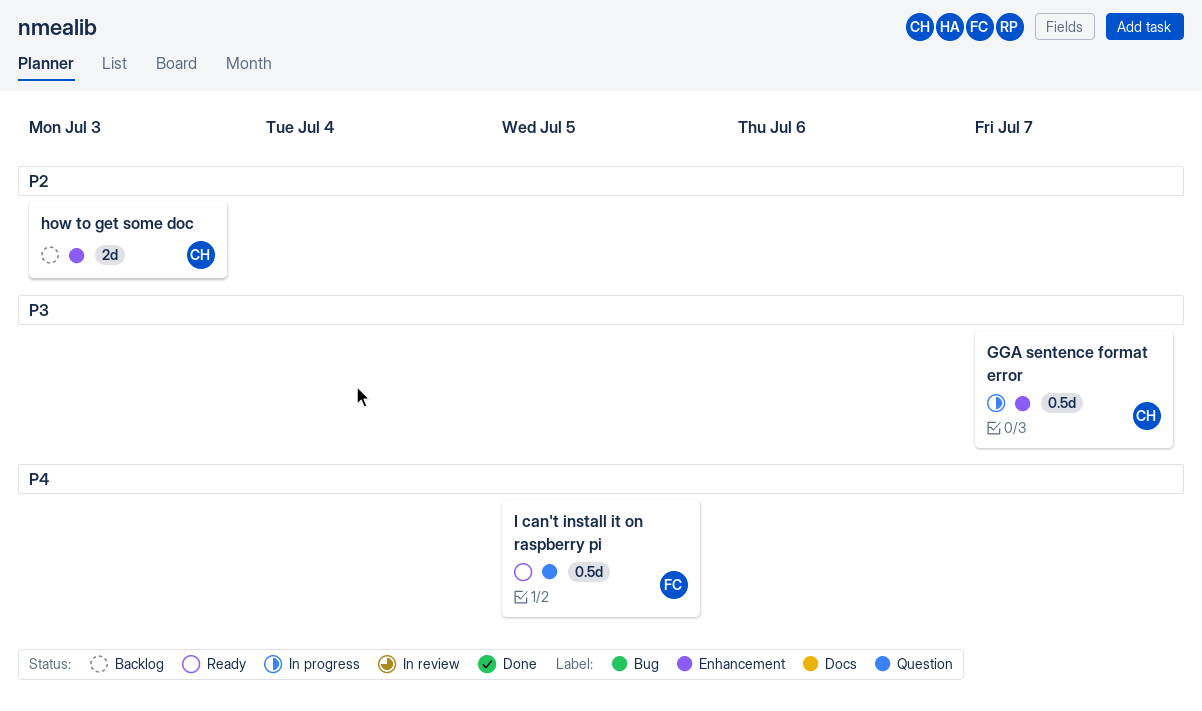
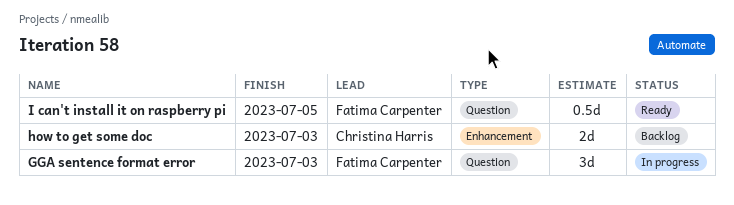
GGA sentence format error, owner: Christina Harris -> Fatima Carpenter
GGA sentence format error, label: Enhancement -> Question
GGA sentence format error, estimate: 0.5d -> 3d
GGA sentence format error, due: Jul 7 -> Jul 3

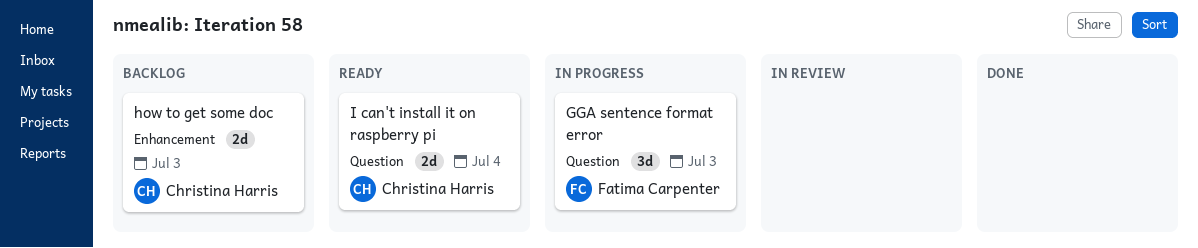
I can't install it on raspberry pi, owner: Fatima Carpenter -> Christina Harris
I can't install it on raspberry pi, estimate: 0.5d -> 2d
I can't install it on raspberry pi, due: Jul 5 -> Jul 4

